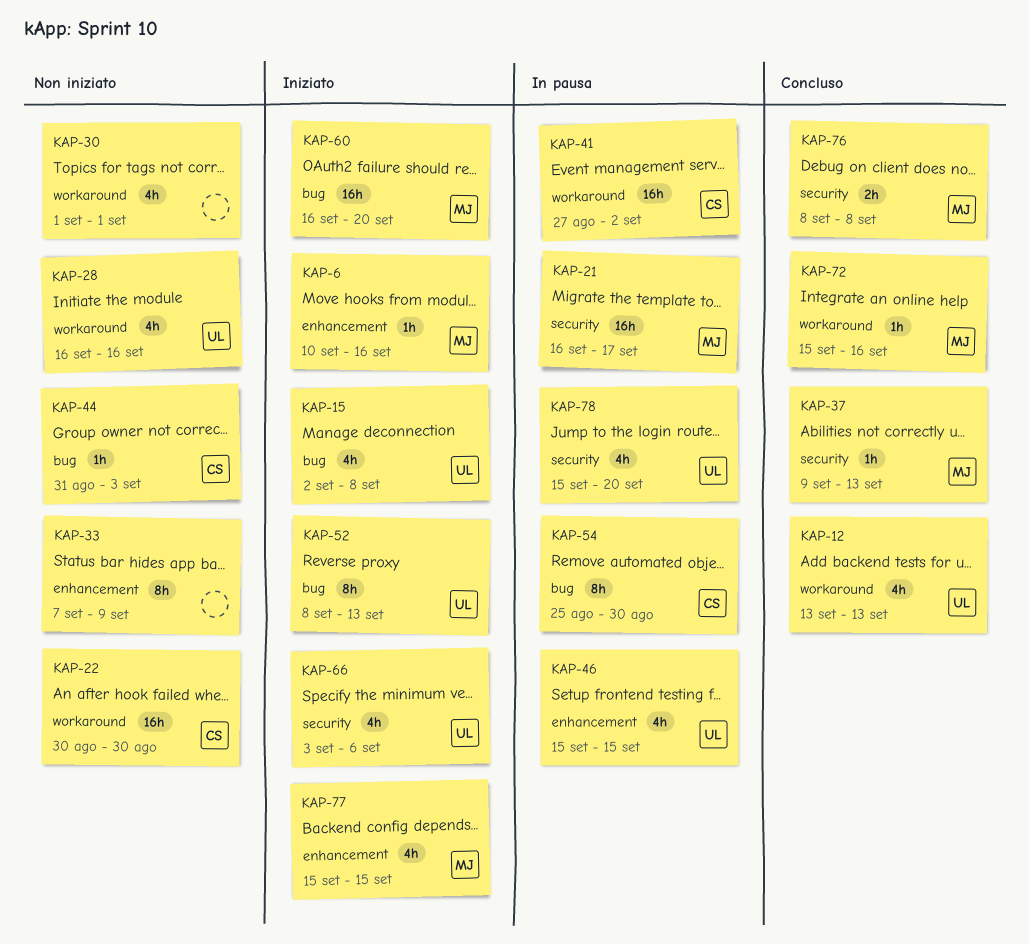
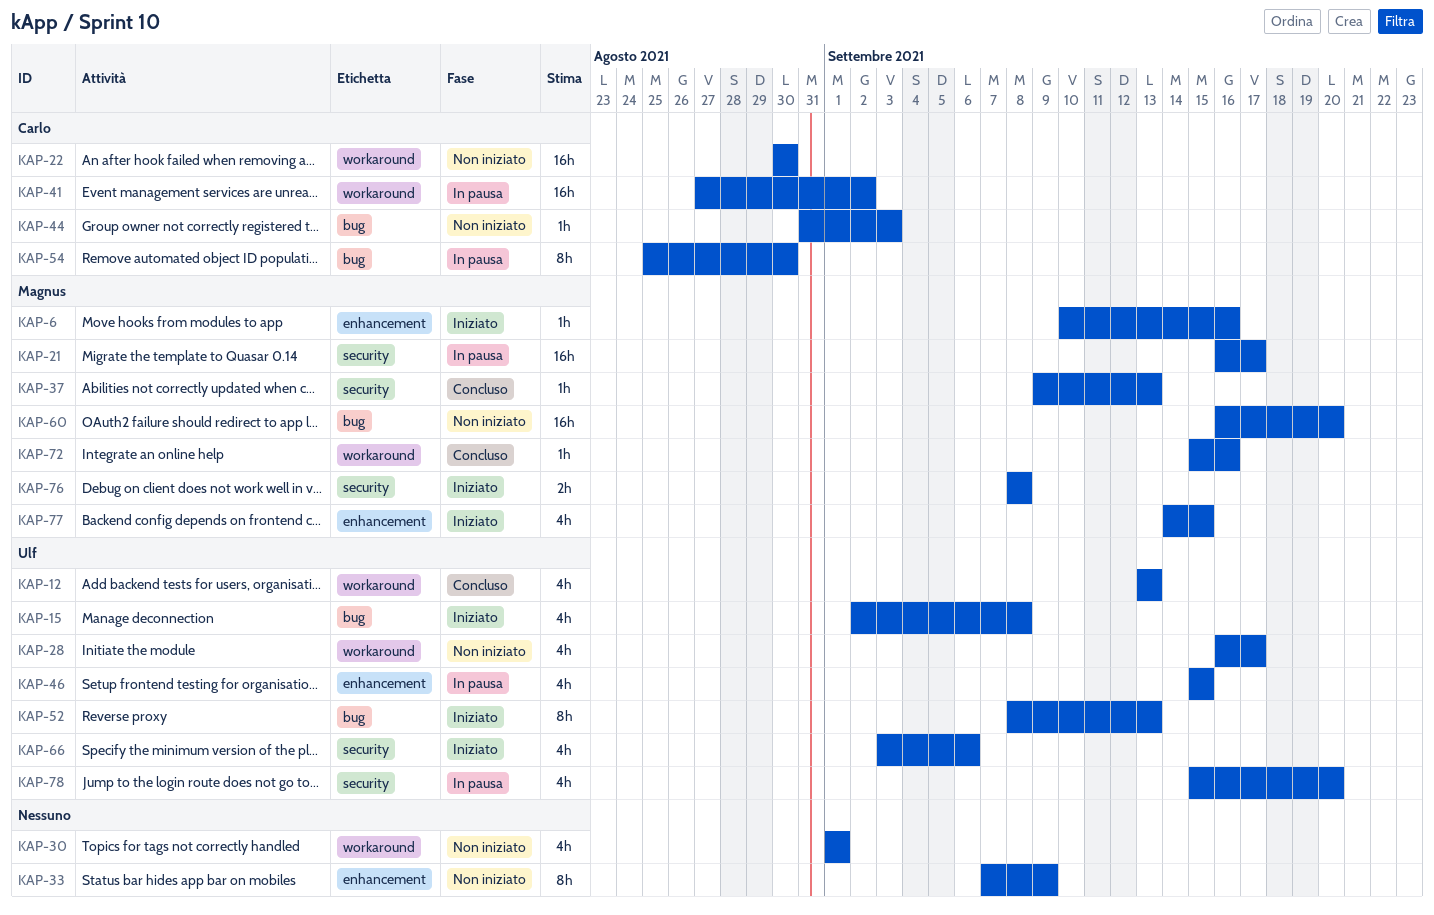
KAP-28, due: Sep 16 -> Sep 17
KAP-60, status: Iniziato -> Non iniziato
KAP-76, status: Concluso -> Iniziato
KAP-77, start: Sep 15 -> Sep 14

